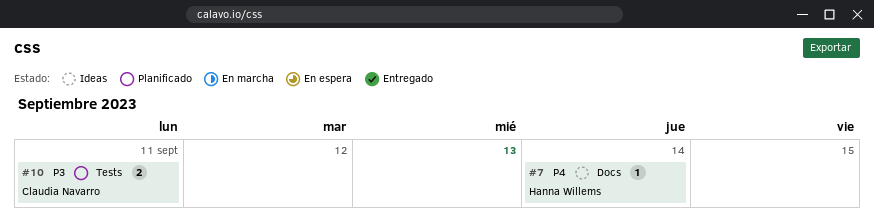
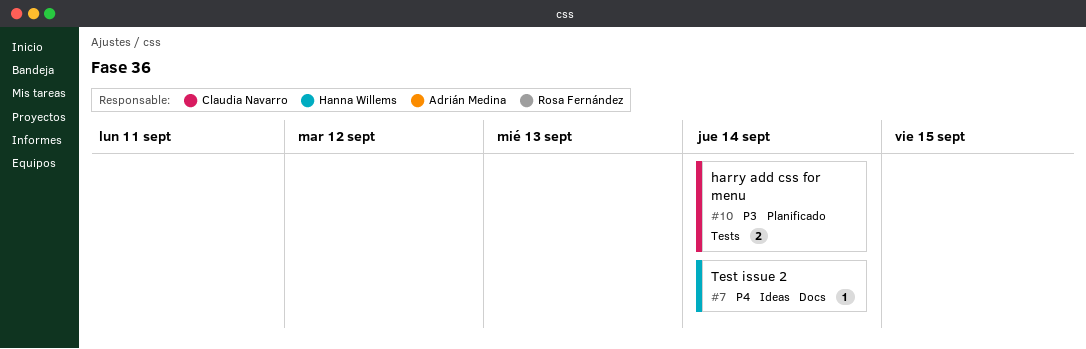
#10, due: Sep 11 -> Sep 14

